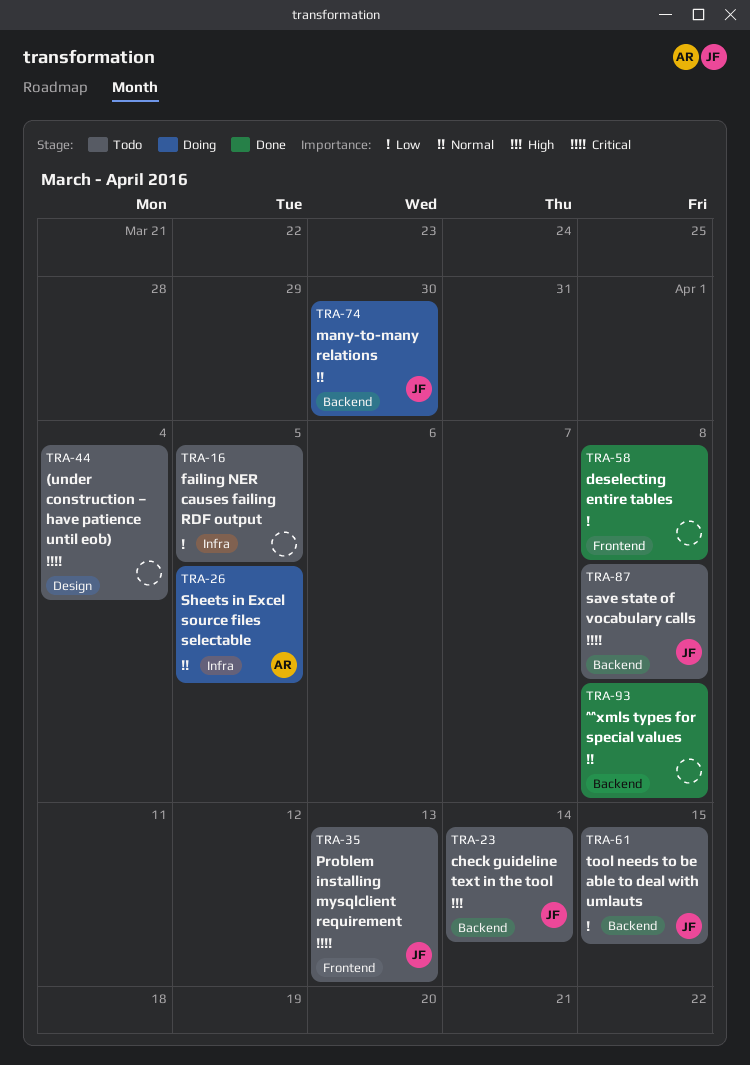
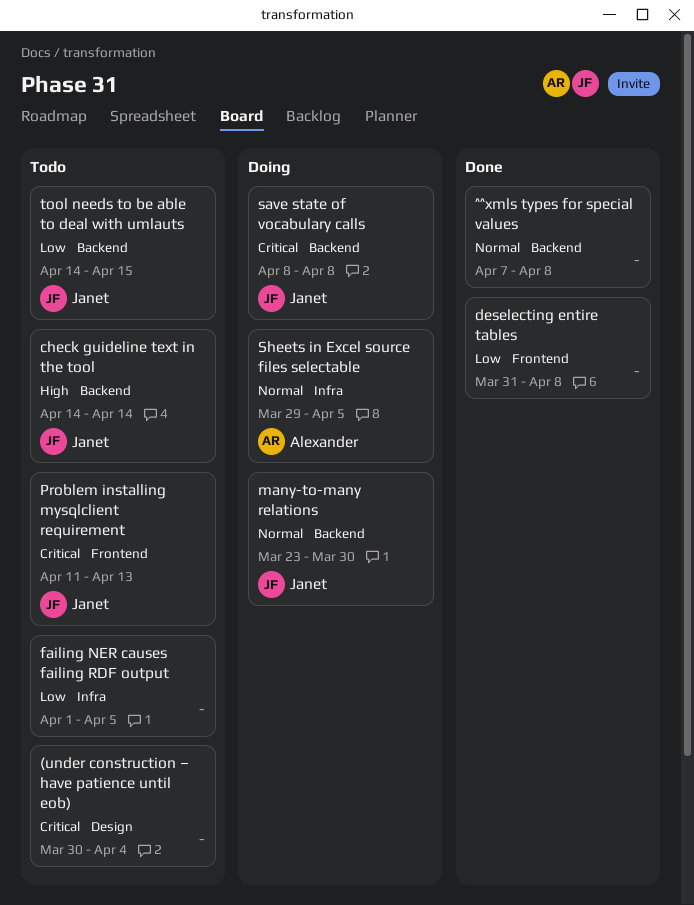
save state of vocabulary calls, status: Todo -> Doing

